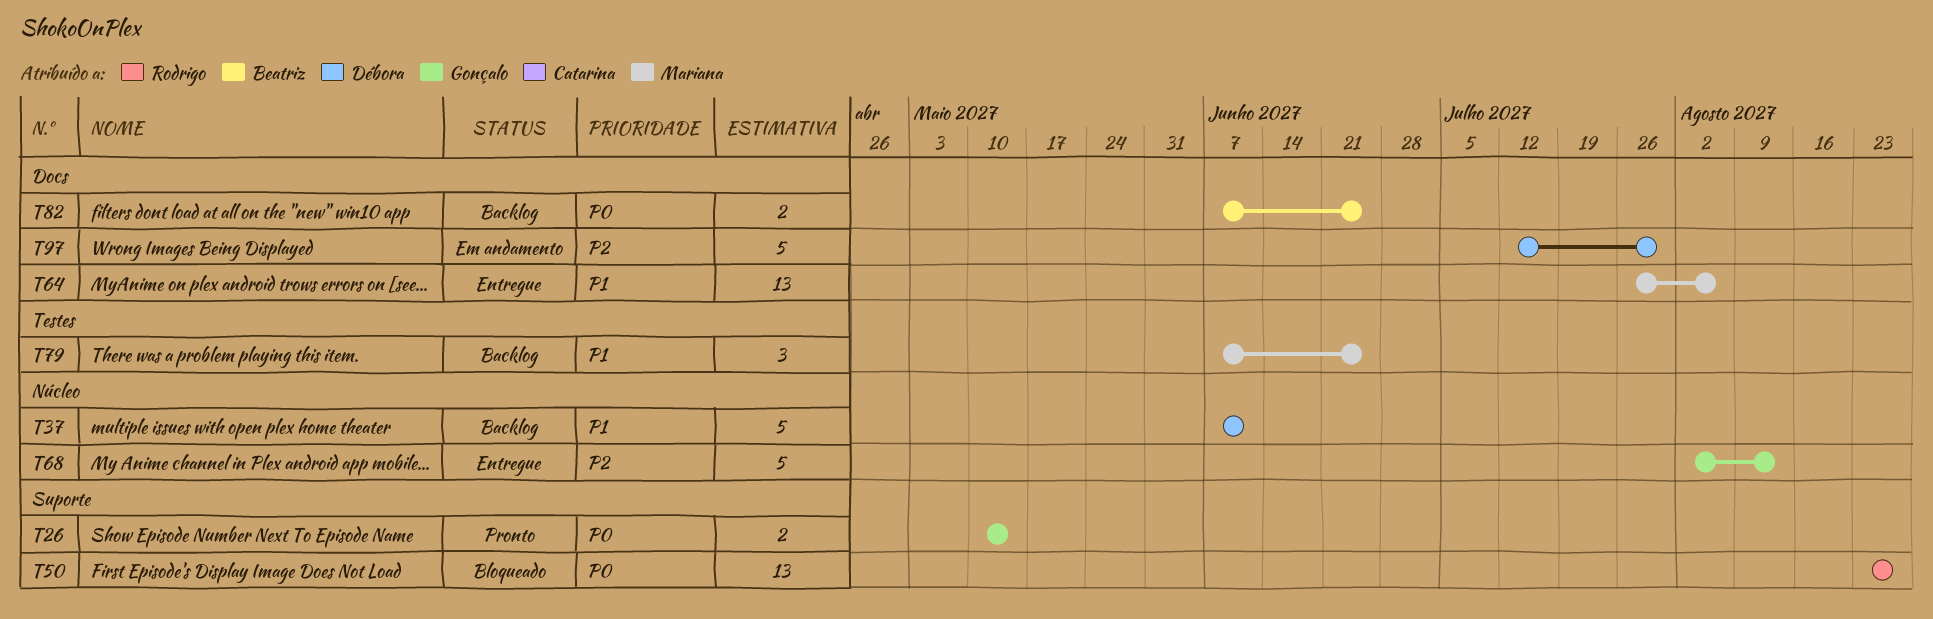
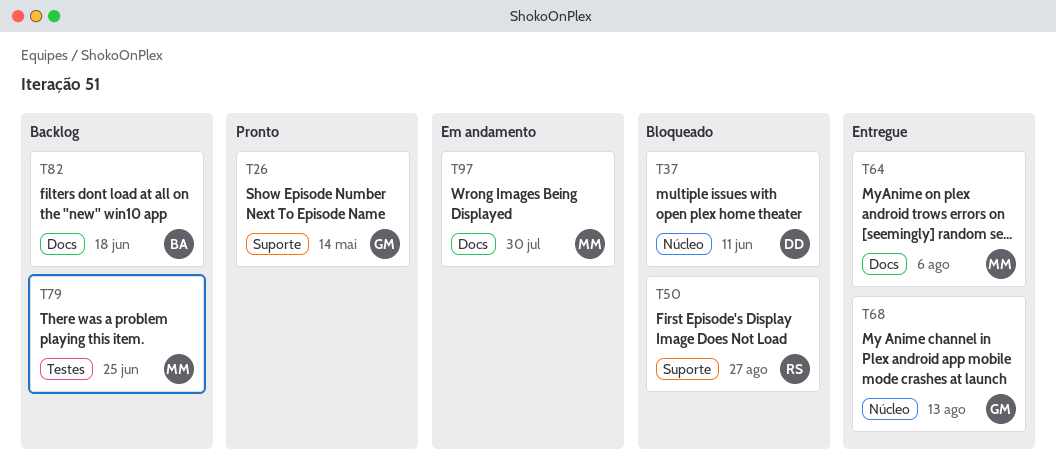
T37, status: Backlog -> Bloqueado
T82, due: Jun 25 -> Jun 18
T97, owner: Débora -> Mariana

